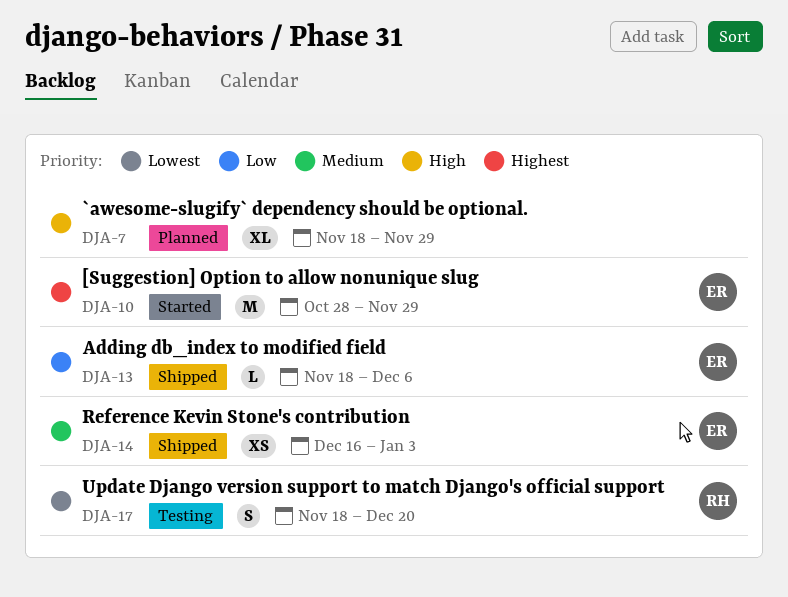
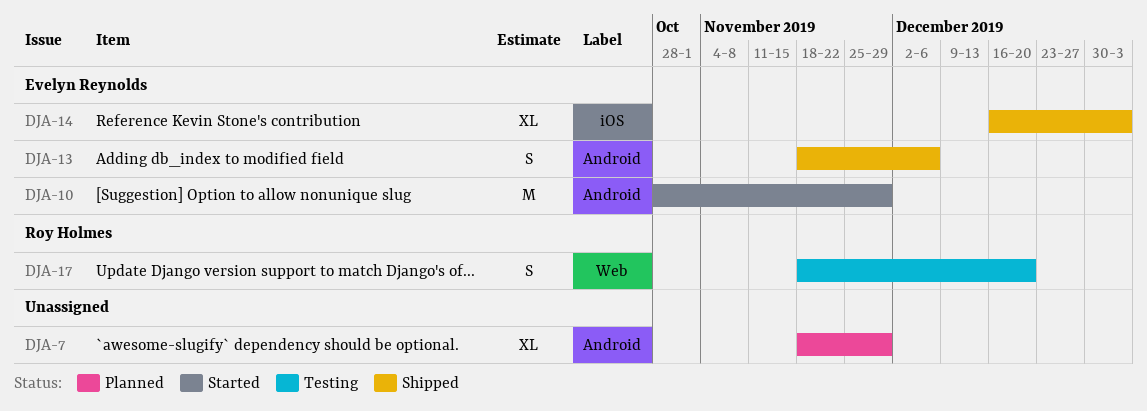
DJA-13, estimate: L -> S
DJA-14, estimate: XS -> XL

